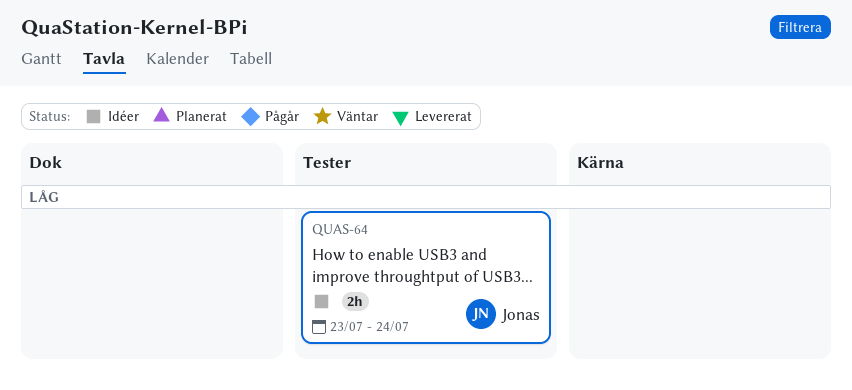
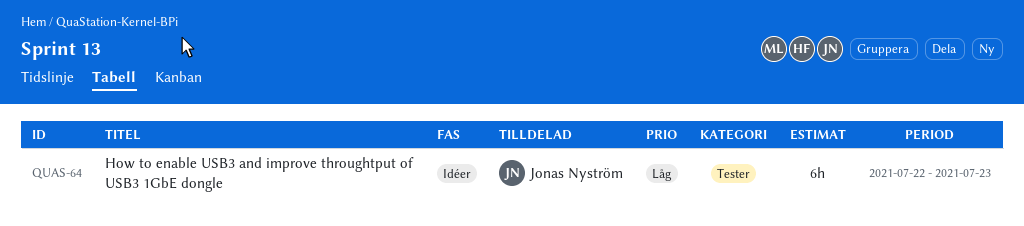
QUAS-64, estimate: 2h -> 6h
QUAS-64, start: Jul 23 -> Jul 22
QUAS-64, due: Jul 24 -> Jul 23

